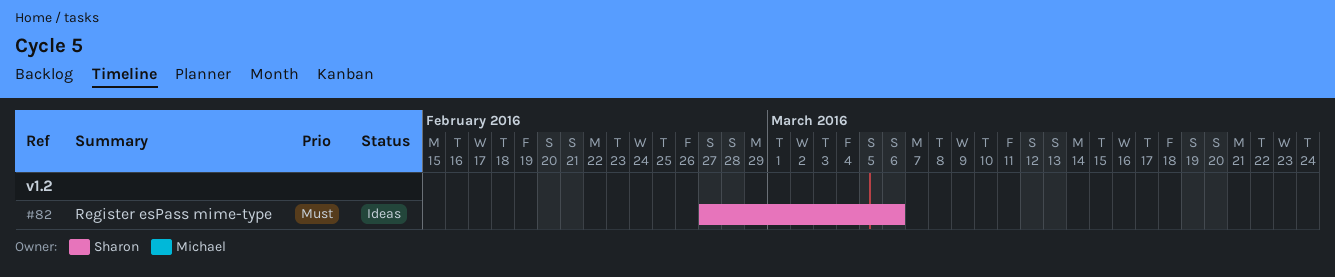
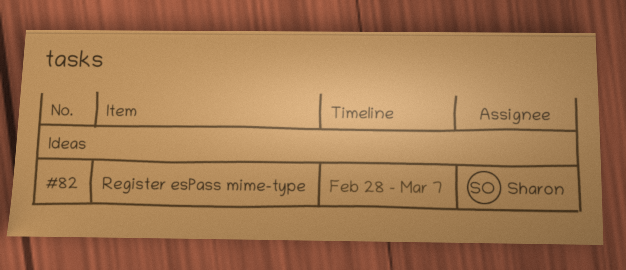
#82, start: Feb 27 -> Feb 28
#82, due: Mar 6 -> Mar 7

